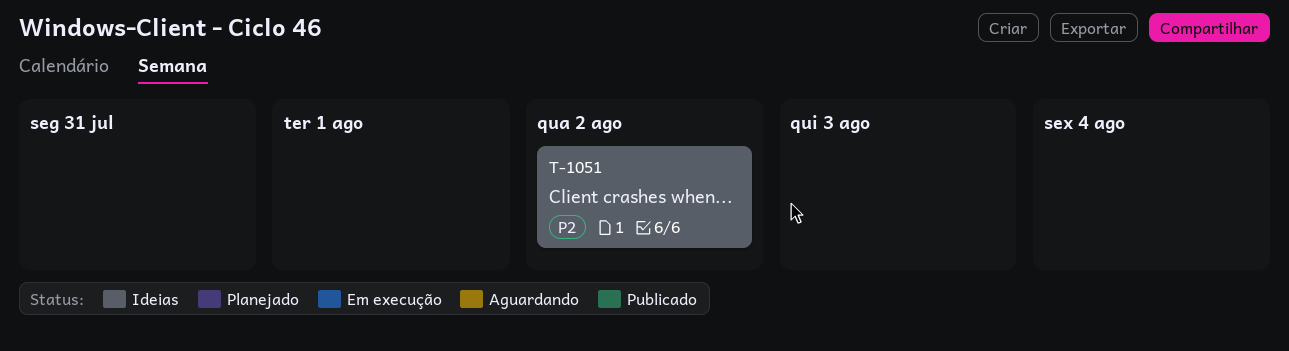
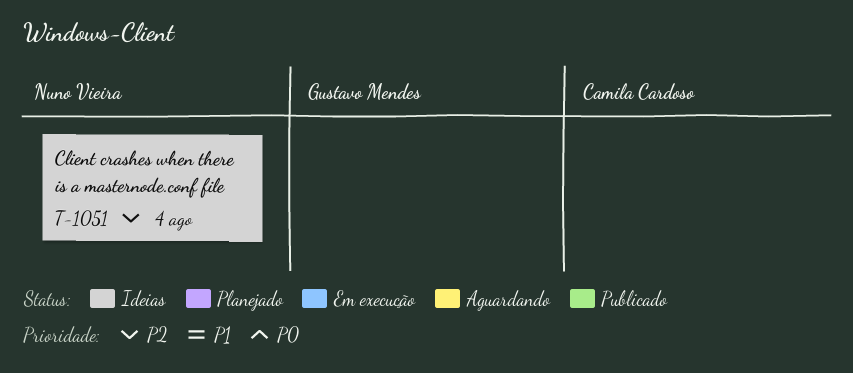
T-1051, due: Aug 2 -> Aug 4

